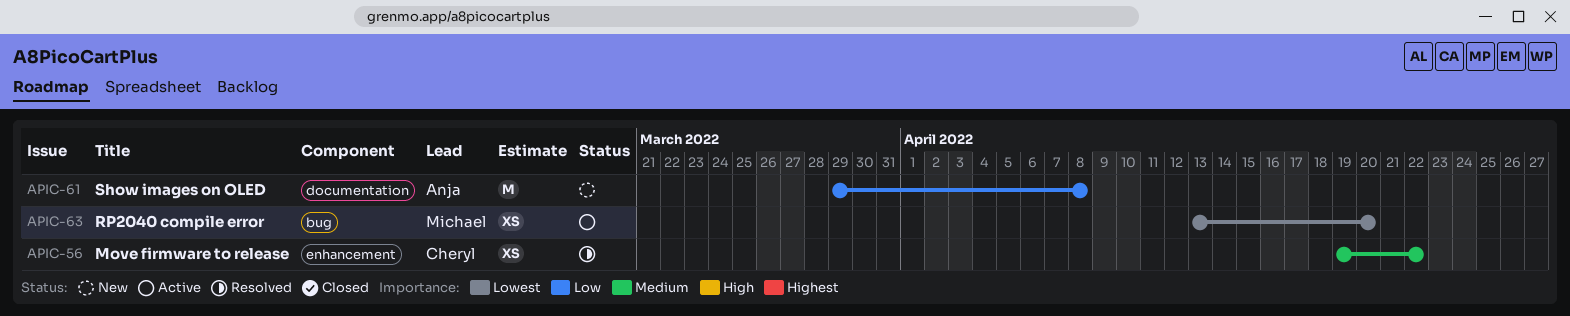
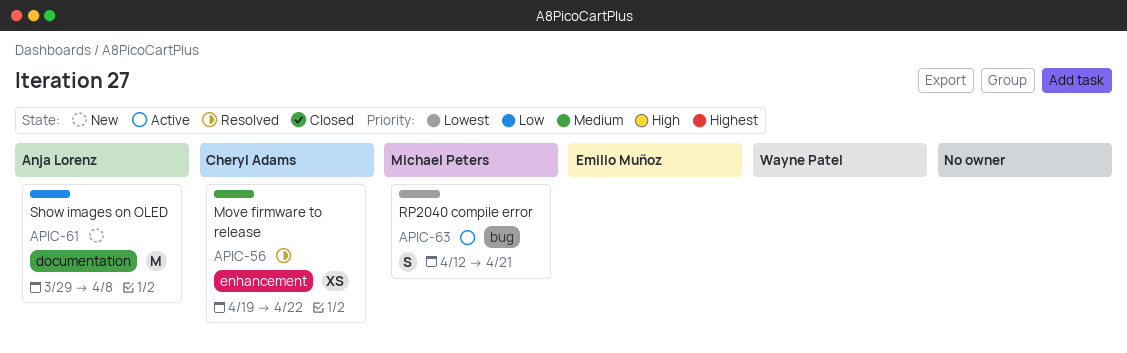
APIC-63, estimate: XS -> S
APIC-63, start: Apr 13 -> Apr 12
APIC-63, due: Apr 20 -> Apr 21

